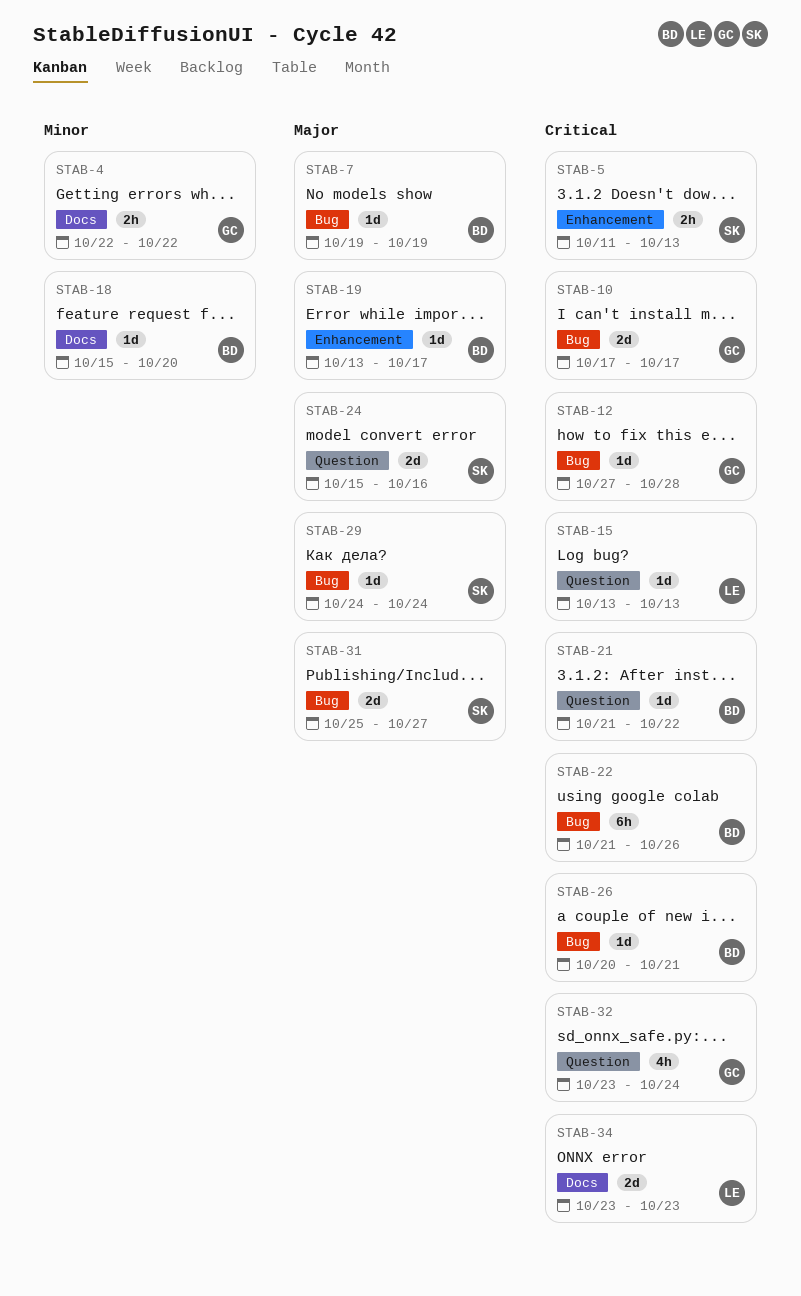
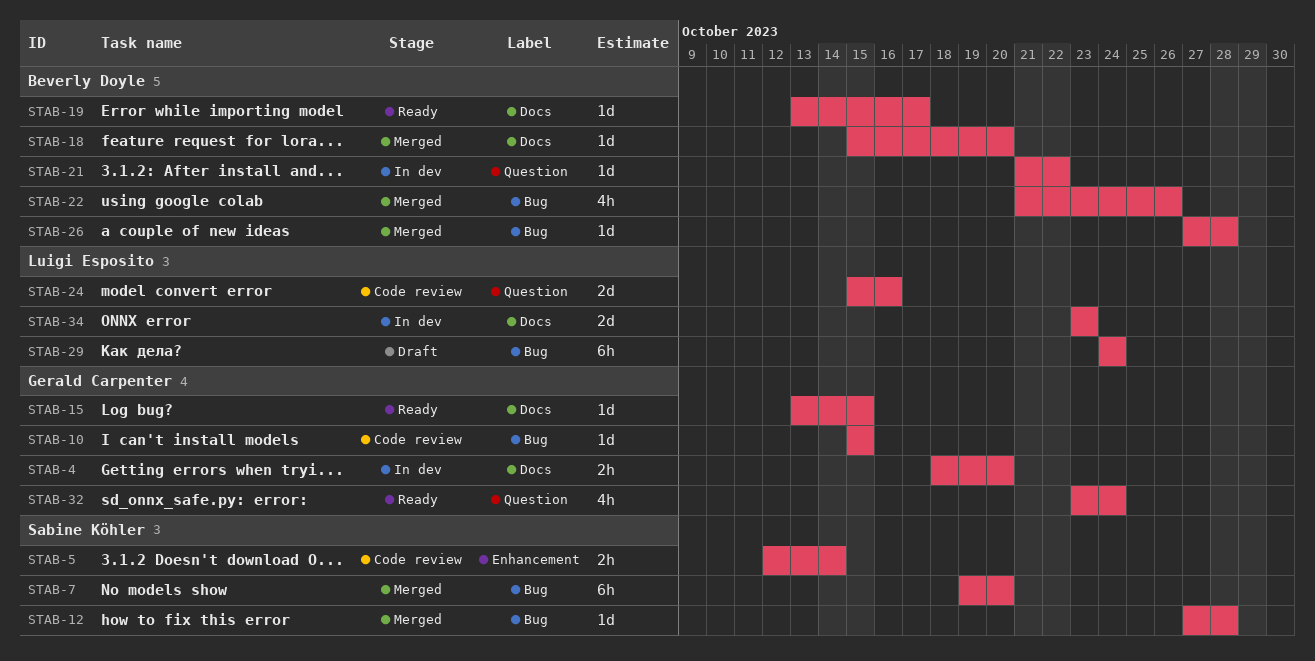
STAB-4, start: Oct 22 -> Oct 18
STAB-4, due: Oct 22 -> Oct 20
STAB-5, start: Oct 11 -> Oct 12
STAB-5, due: Oct 13 -> Oct 14
STAB-7, owner: Beverly Doyle -> Sabine Köhler
STAB-7, estimate: 1d -> 6h
STAB-7, due: Oct 19 -> Oct 20
STAB-10, estimate: 2d -> 1d
STAB-10, start: Oct 17 -> Oct 15
STAB-10, due: Oct 17 -> Oct 15
STAB-12, owner: Gerald Carpenter -> Sabine Köhler
STAB-15, owner: Luigi Esposito -> Gerald Carpenter
STAB-15, label: Question -> Docs
STAB-15, due: Oct 13 -> Oct 15
STAB-19, label: Enhancement -> Docs
STAB-22, estimate: 6h -> 4h
STAB-24, owner: Sabine Köhler -> Luigi Esposito
STAB-26, start: Oct 20 -> Oct 27
STAB-26, due: Oct 21 -> Oct 28
STAB-29, owner: Sabine Köhler -> Luigi Esposito
STAB-29, estimate: 1d -> 6h
STAB-31: present -> none

